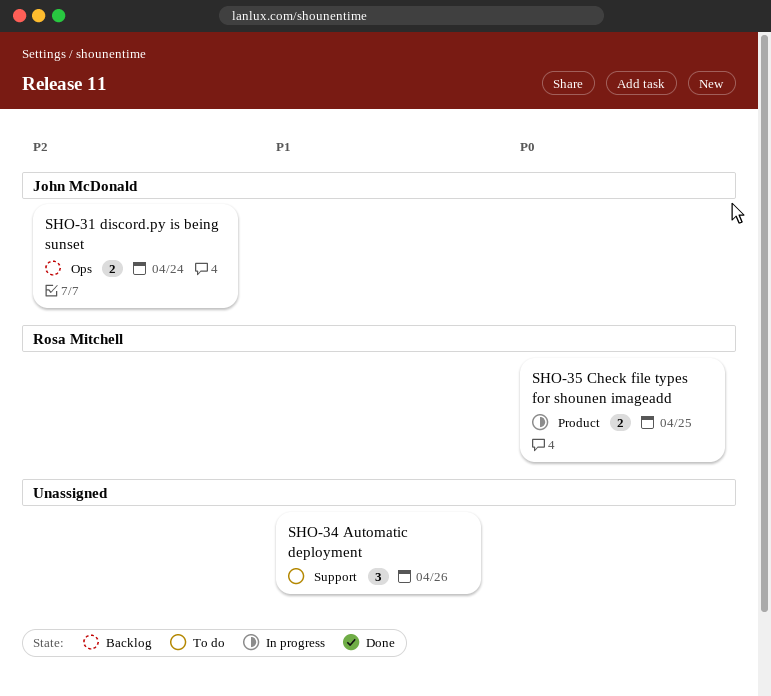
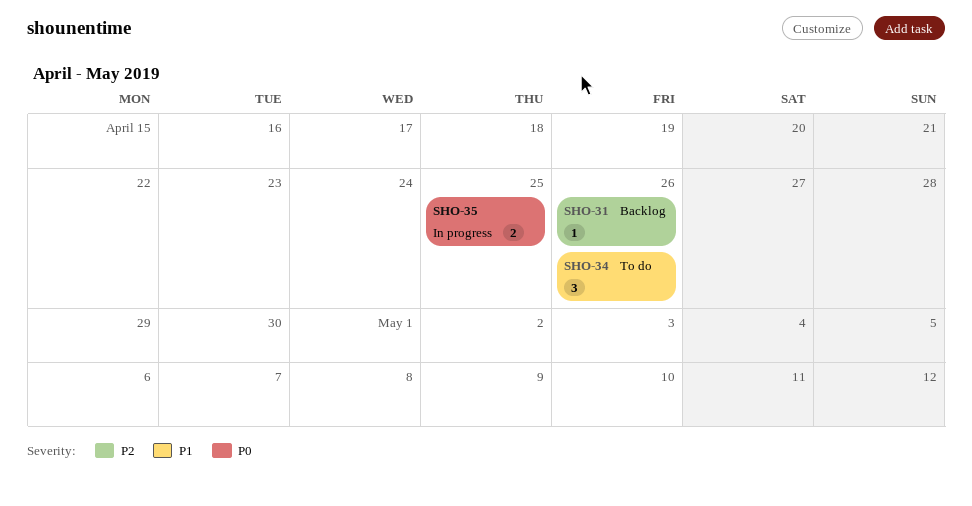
SHO-31, estimate: 2 -> 1
SHO-31, due: Apr 24 -> Apr 26

